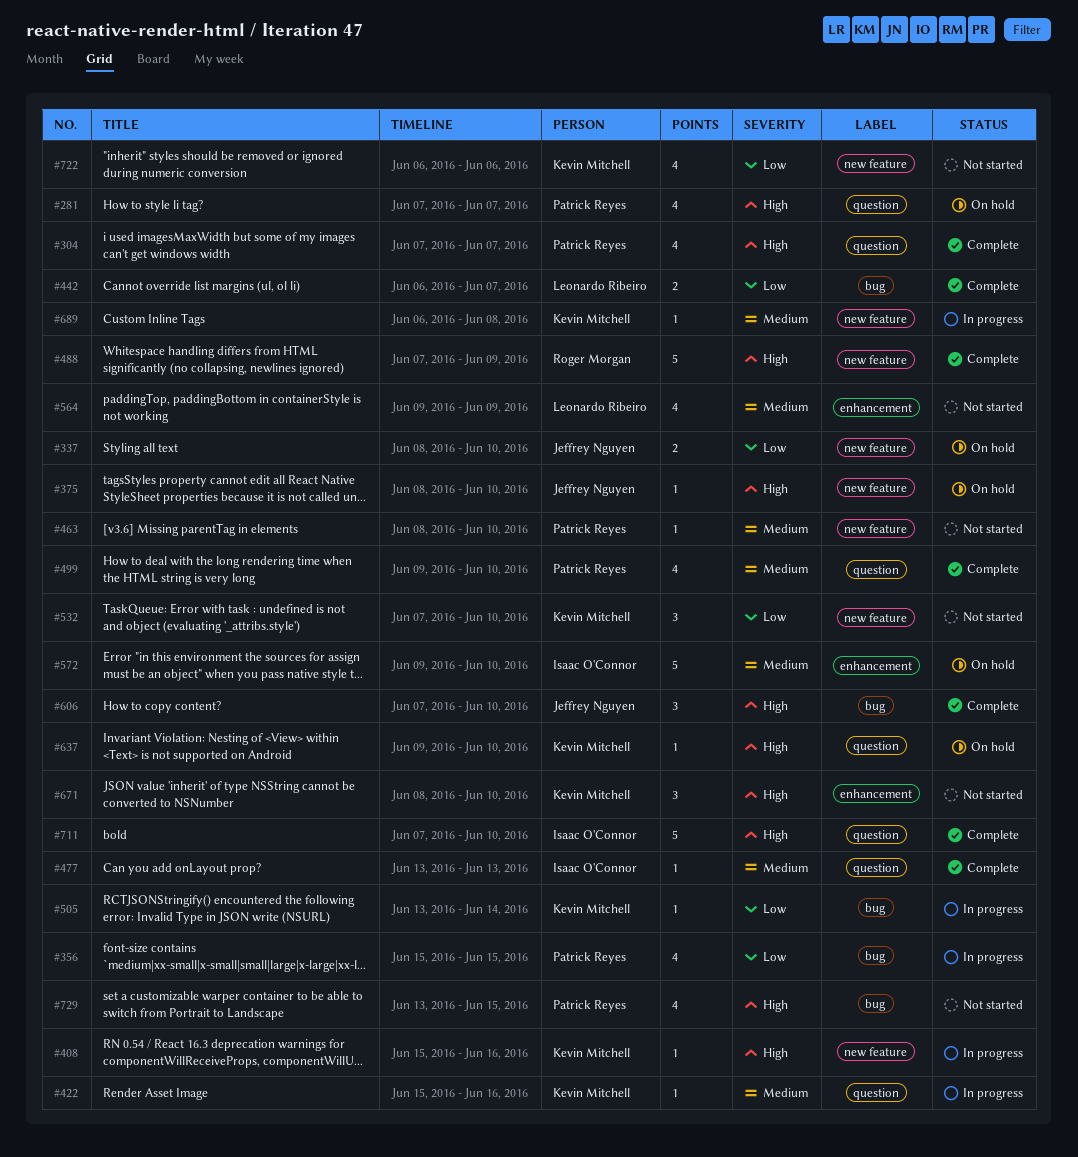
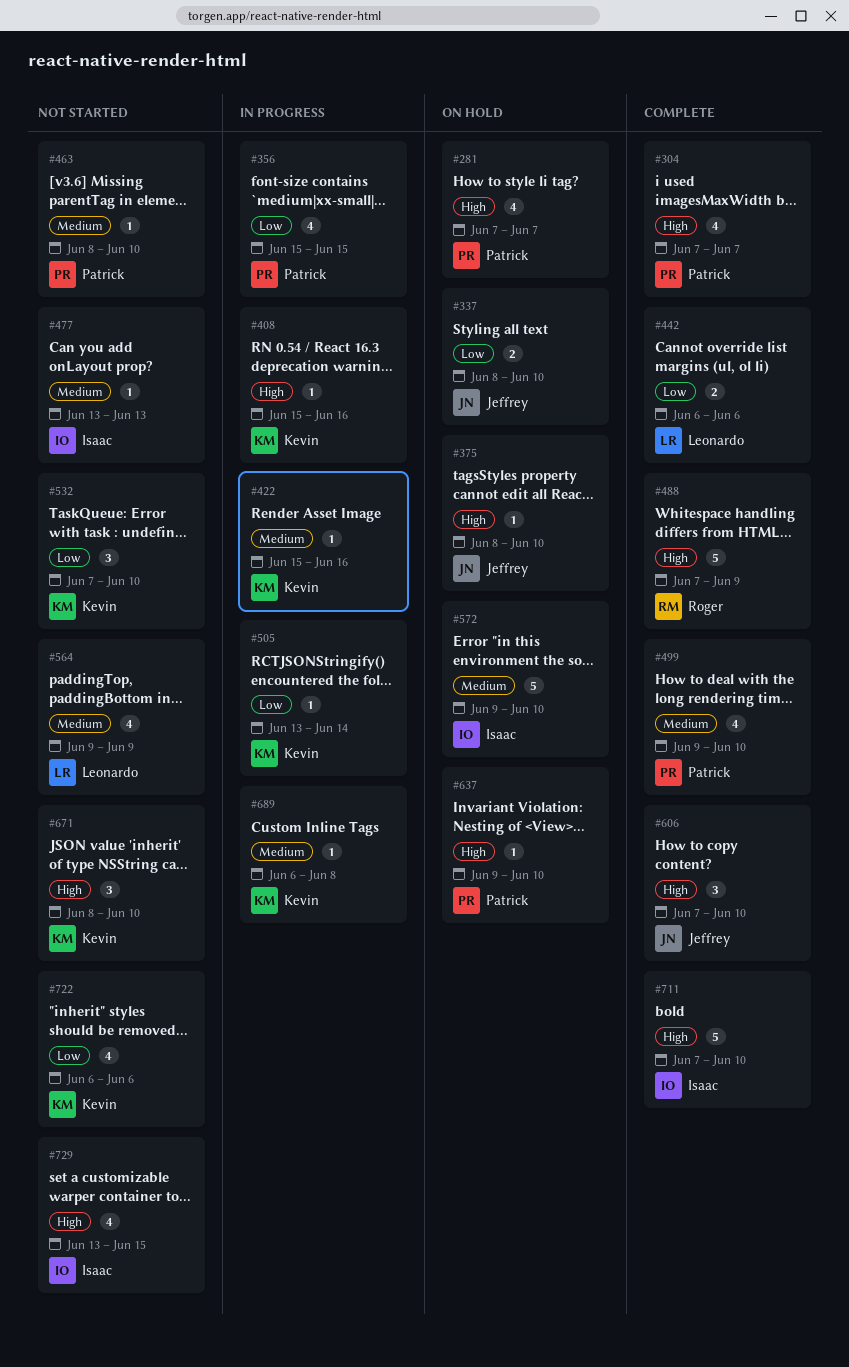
#442, due: Jun 7 -> Jun 6
#477, status: Complete -> Not started
#637, owner: Kevin Mitchell -> Patrick Reyes
#729, owner: Patrick Reyes -> Isaac O'Connor

